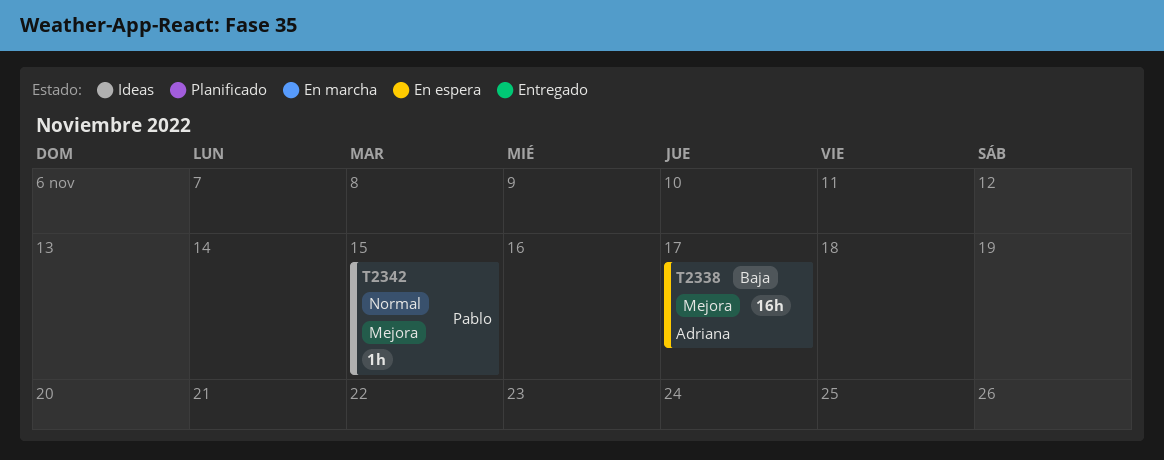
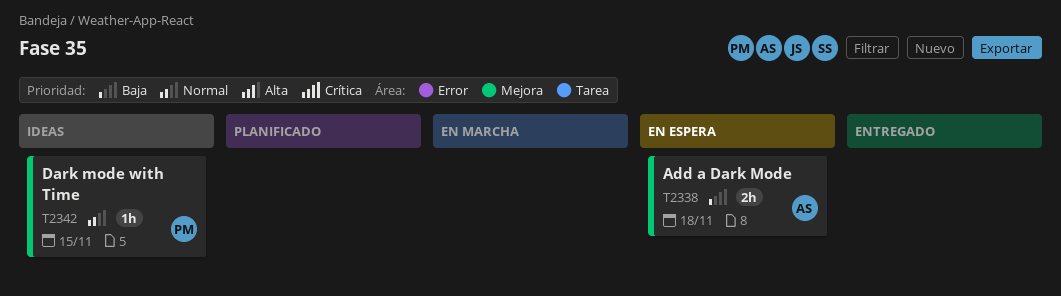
T2338, estimate: 16h -> 2h
T2338, due: Nov 17 -> Nov 18

